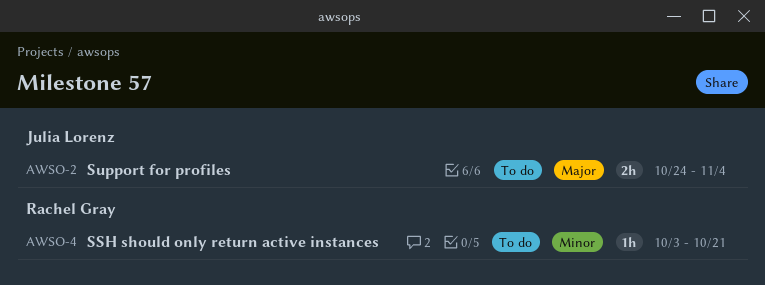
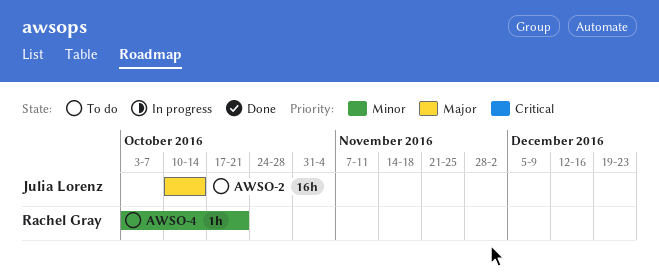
AWSO-2, estimate: 2h -> 16h
AWSO-2, start: Oct 24 -> Oct 10
AWSO-2, due: Nov 4 -> Oct 14

